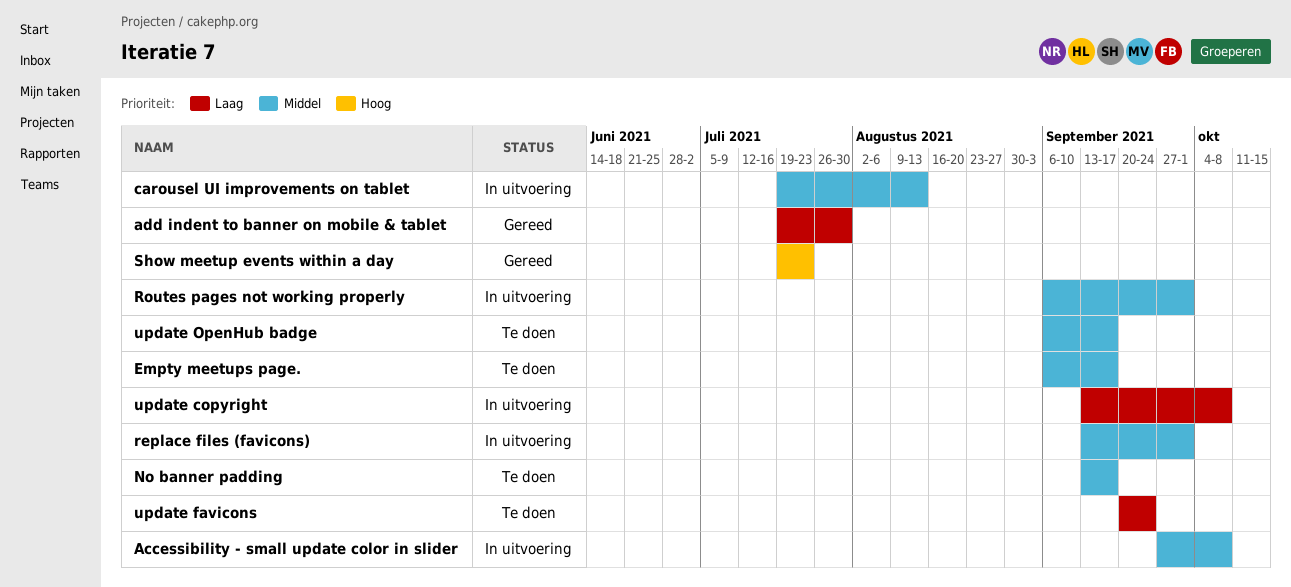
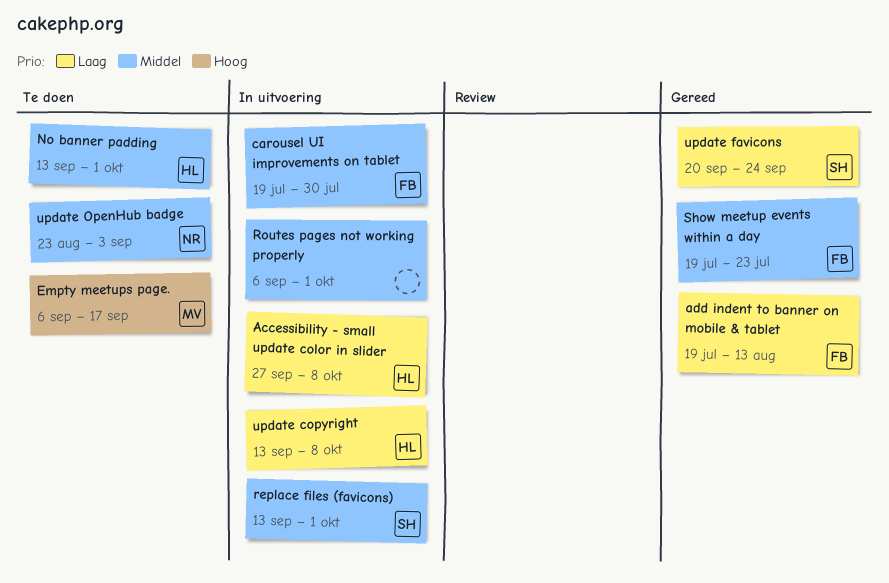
Accessibility - small update color in slider, priority: Middel -> Laag
add indent to banner on mobile & tablet, due: Jul 30 -> Aug 13
carousel UI improvements on tablet, due: Aug 13 -> Jul 30
Empty meetups page., priority: Middel -> Hoog
No banner padding, due: Sep 17 -> Oct 1
Show meetup events within a day, priority: Hoog -> Middel
update favicons, status: Te doen -> Gereed
update OpenHub badge, start: Sep 6 -> Aug 23
update OpenHub badge, due: Sep 17 -> Sep 3

